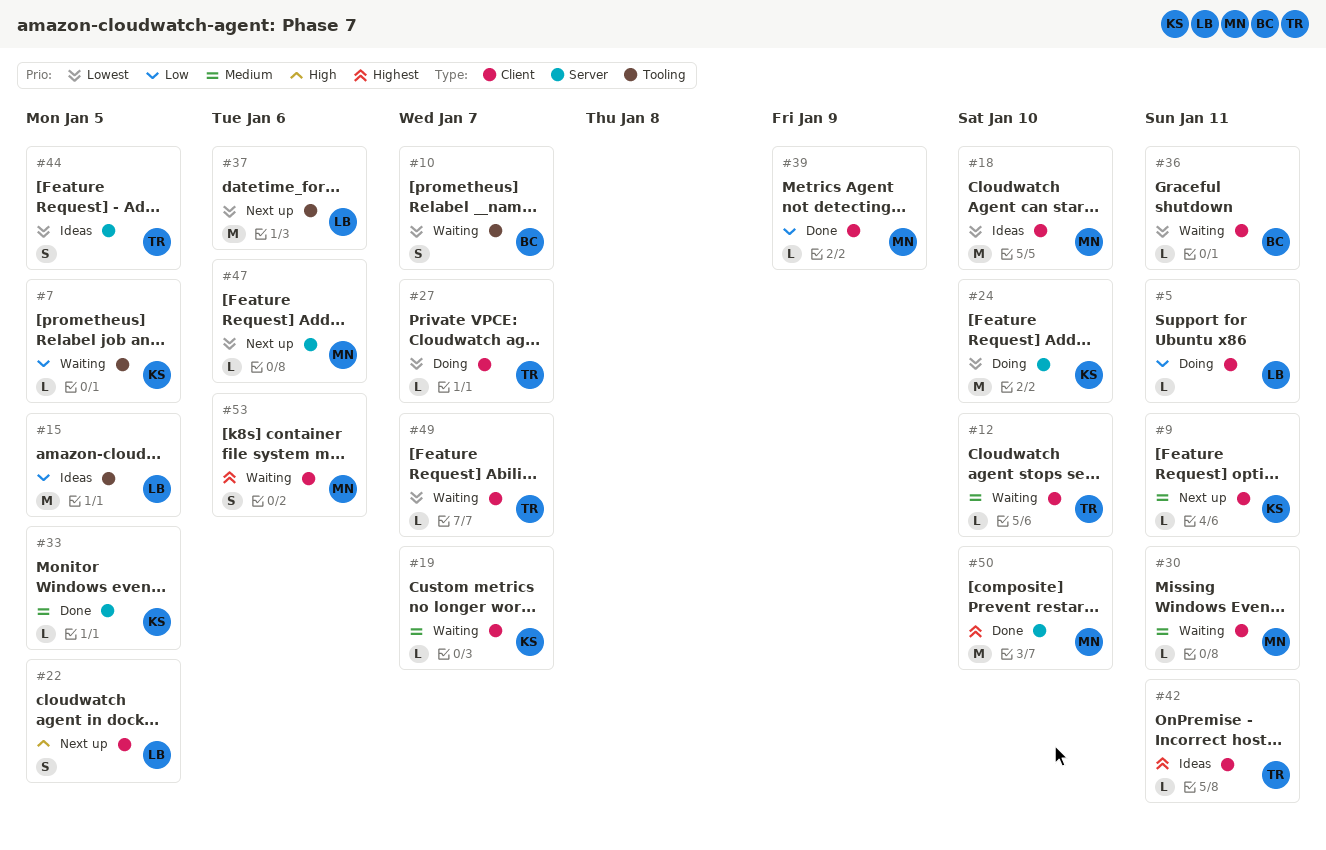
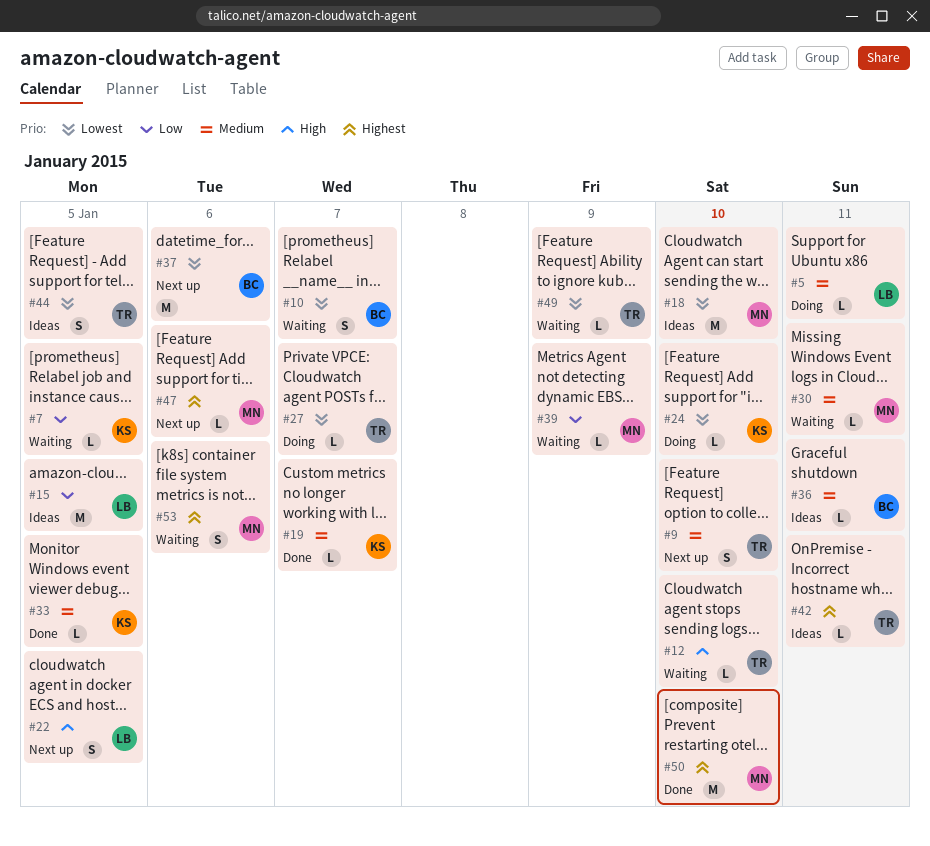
#5, priority: Low -> Medium
#9, owner: KS -> TR
#9, estimate: L -> S
#9, due: Jan 11 -> Jan 10
#12, priority: Medium -> High
#19, status: Waiting -> Done
#24, estimate: M -> L
#36, status: Waiting -> Ideas
#36, priority: Lowest -> Medium
#37, owner: LB -> BC
#39, status: Done -> Waiting
#47, priority: Lowest -> Highest
#49, due: Jan 7 -> Jan 9

